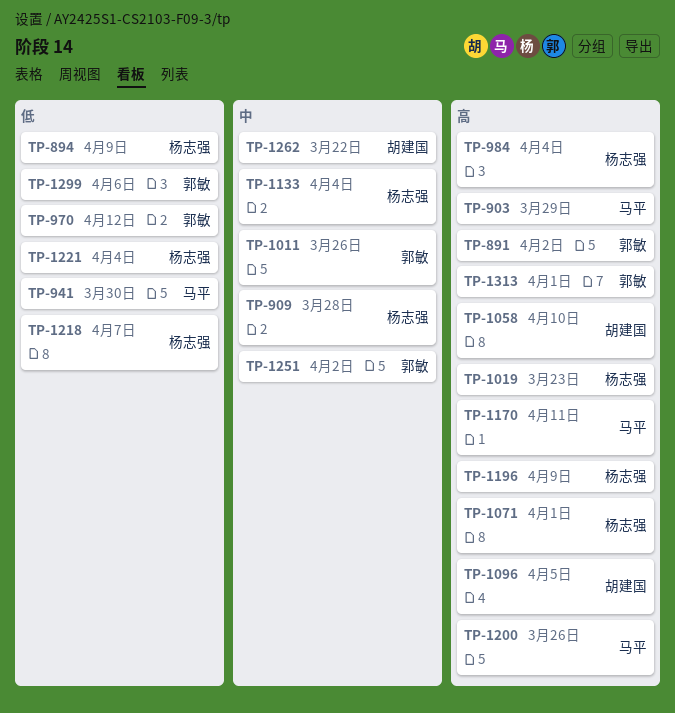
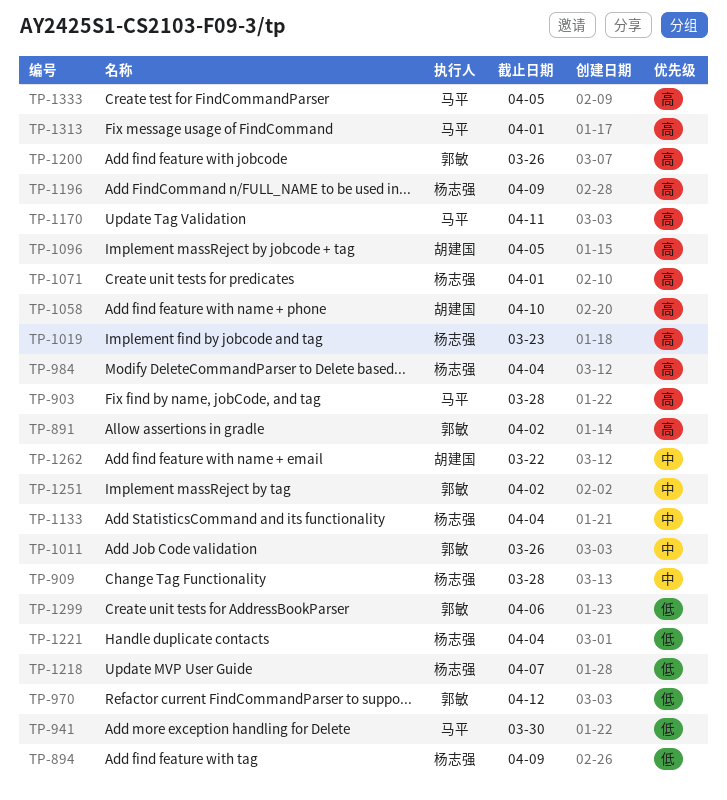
TP-903, due: Mar 29 -> Mar 28
TP-1200, owner: 马平 -> 郭敏
TP-1313, owner: 郭敏 -> 马平
TP-1333: none -> present

